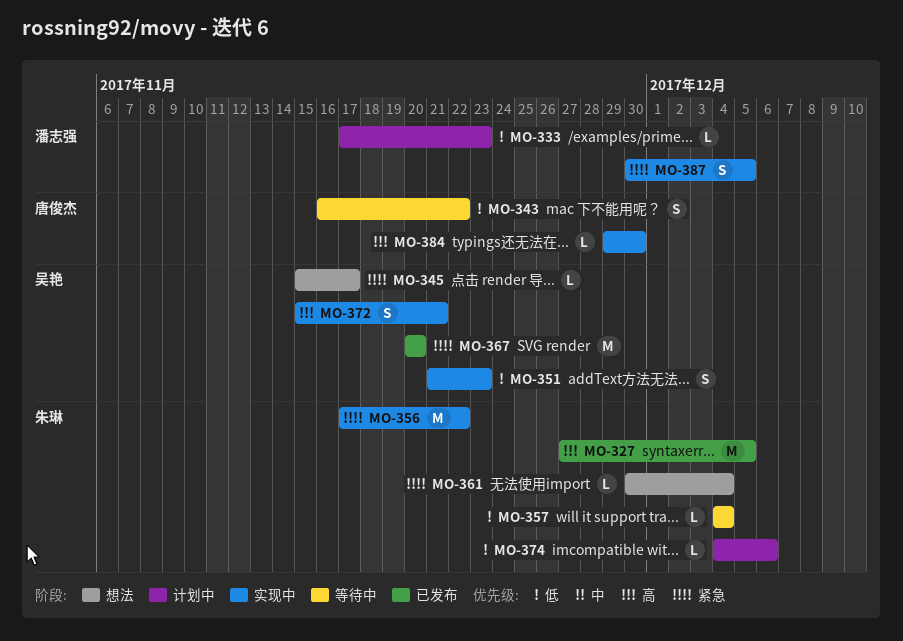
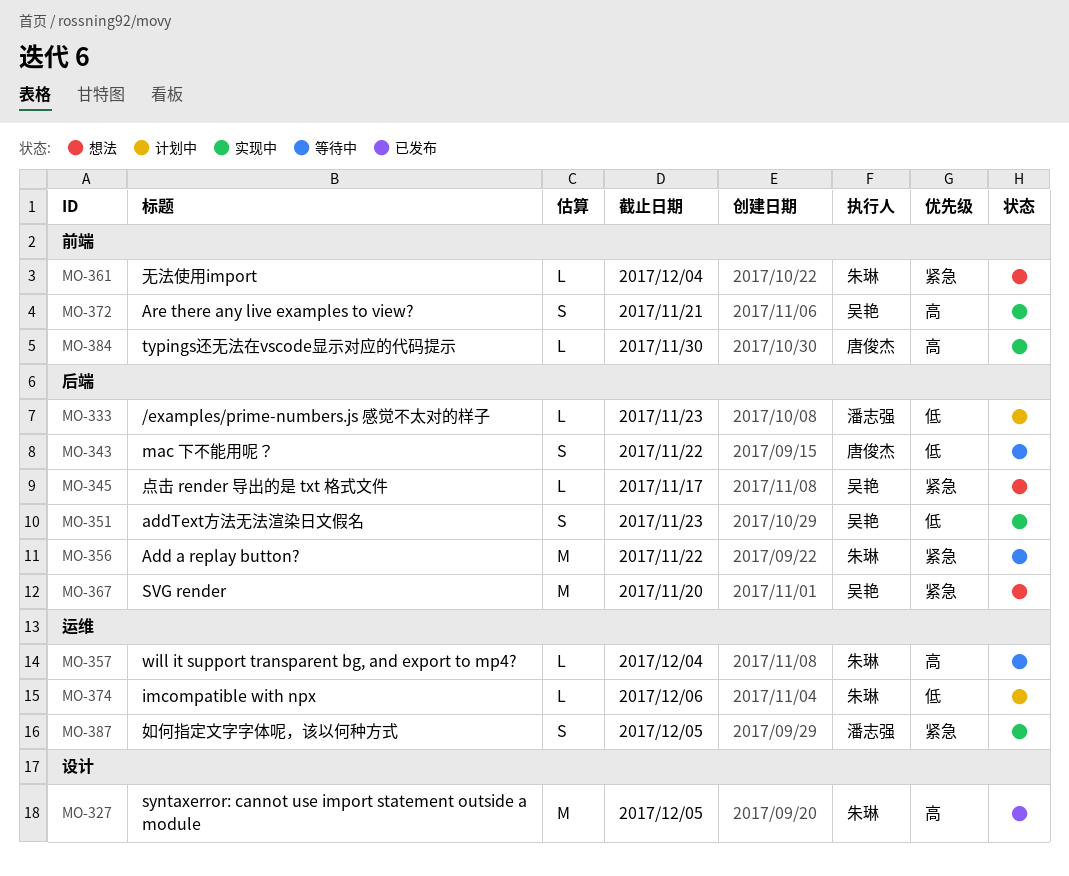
MO-356, status: 实现中 -> 等待中
MO-357, priority: 低 -> 高
MO-367, status: 已发布 -> 想法

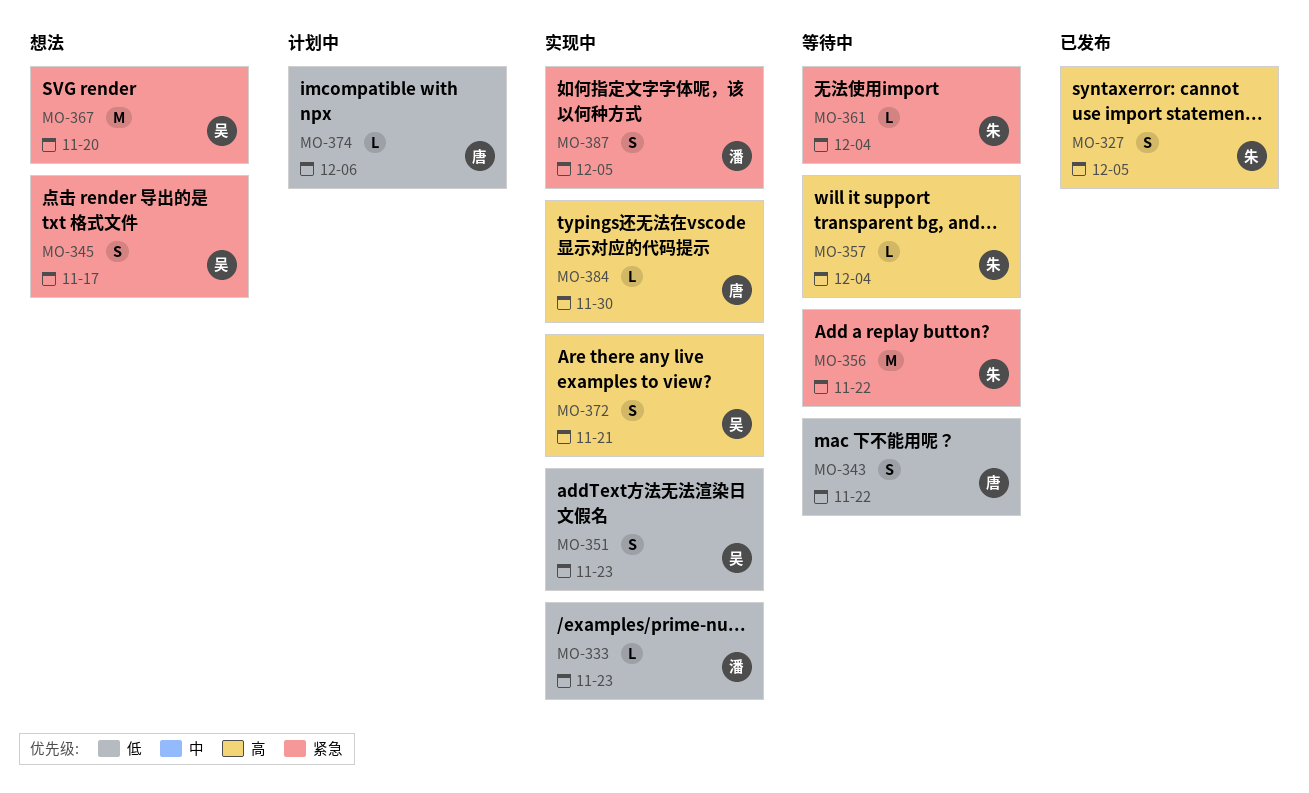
MO-327, estimate: M -> S
MO-333, status: 计划中 -> 实现中
MO-345, estimate: L -> S
MO-361, status: 想法 -> 等待中
MO-374, owner: 朱琳 -> 唐俊杰

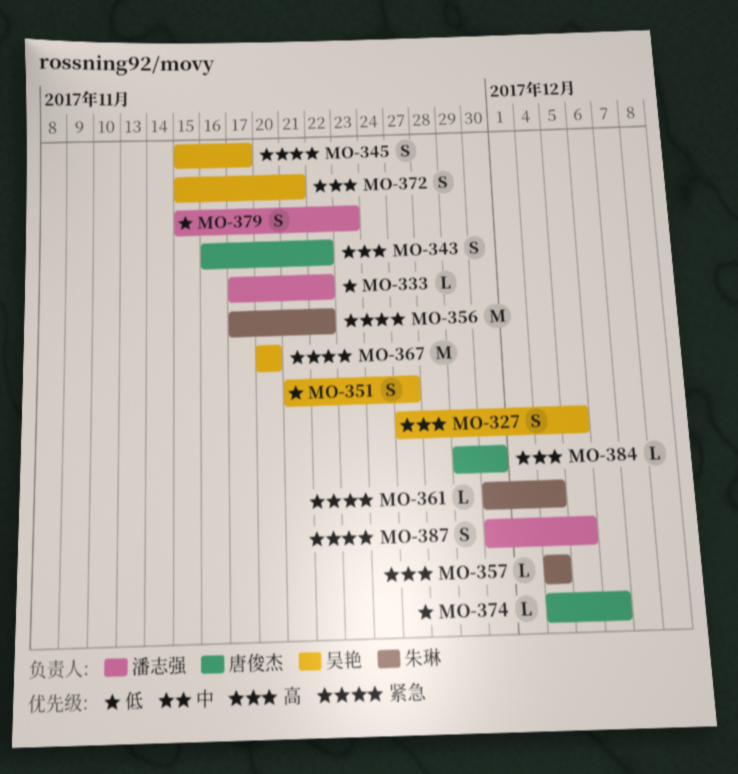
MO-327, owner: 朱琳 -> 吴艳
MO-333, due: Nov 23 -> Nov 22
MO-343, priority: 低 -> 高
MO-351, due: Nov 23 -> Nov 27
MO-379: none -> present

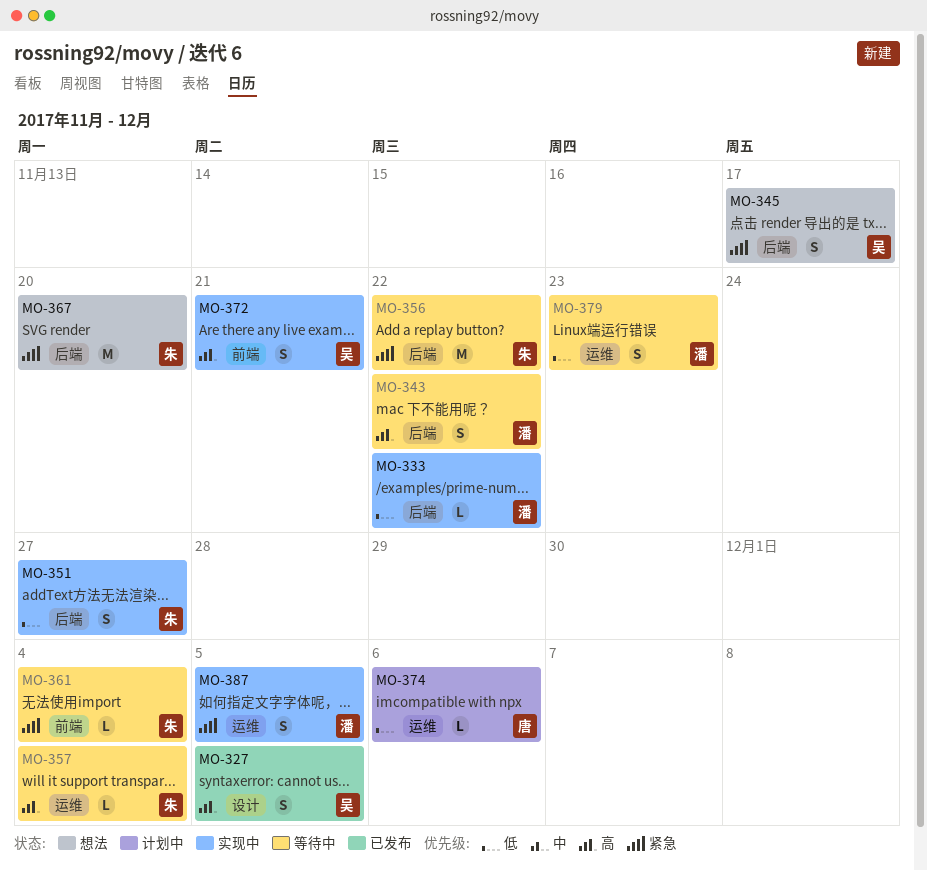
MO-343, owner: 唐俊杰 -> 潘志强
MO-351, owner: 吴艳 -> 朱琳
MO-367, owner: 吴艳 -> 朱琳
MO-384: present -> none

